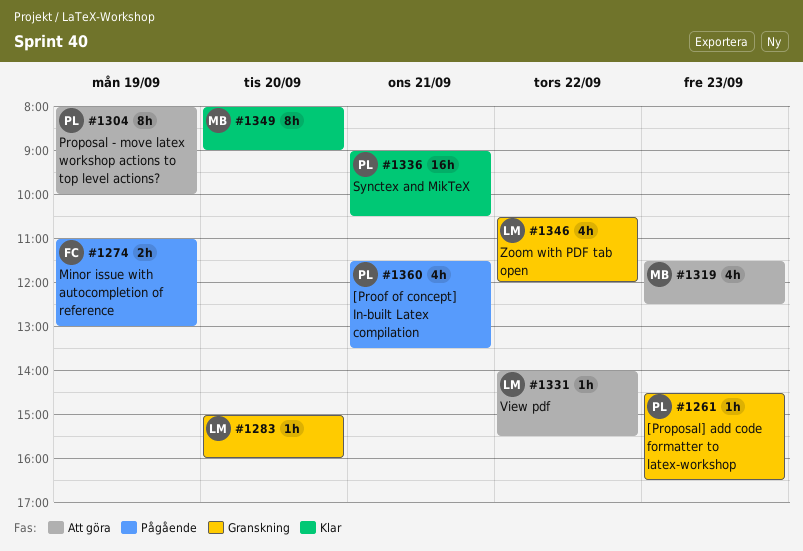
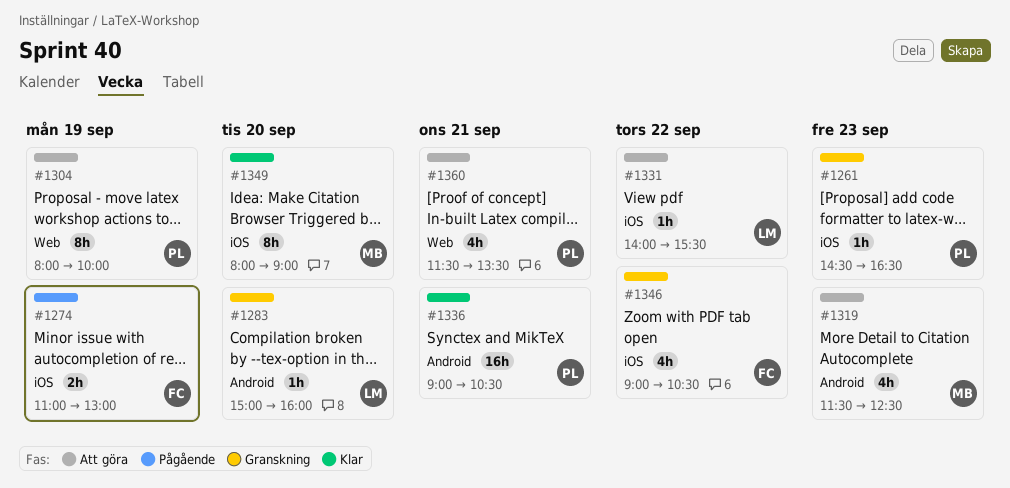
#1346, owner: LM -> FC
#1346, begins: 10:30 -> 09:00
#1346, ends: 12:00 -> 10:30
#1360, status: Pågående -> Att göra

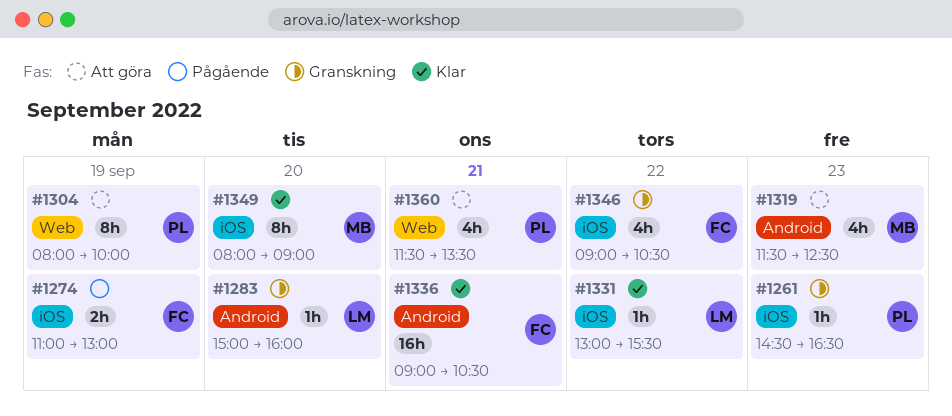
#1331, status: Att göra -> Klar
#1331, begins: 14:00 -> 13:00
#1336, owner: PL -> FC

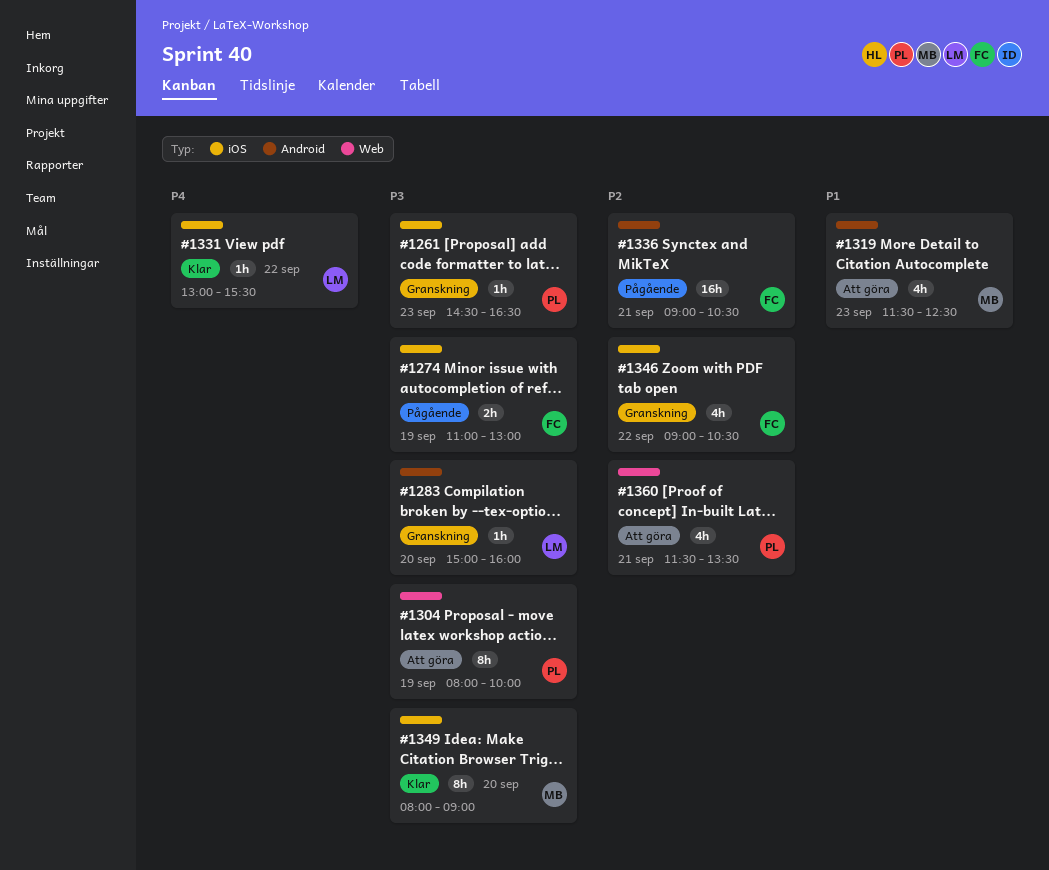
#1336, status: Klar -> Pågående

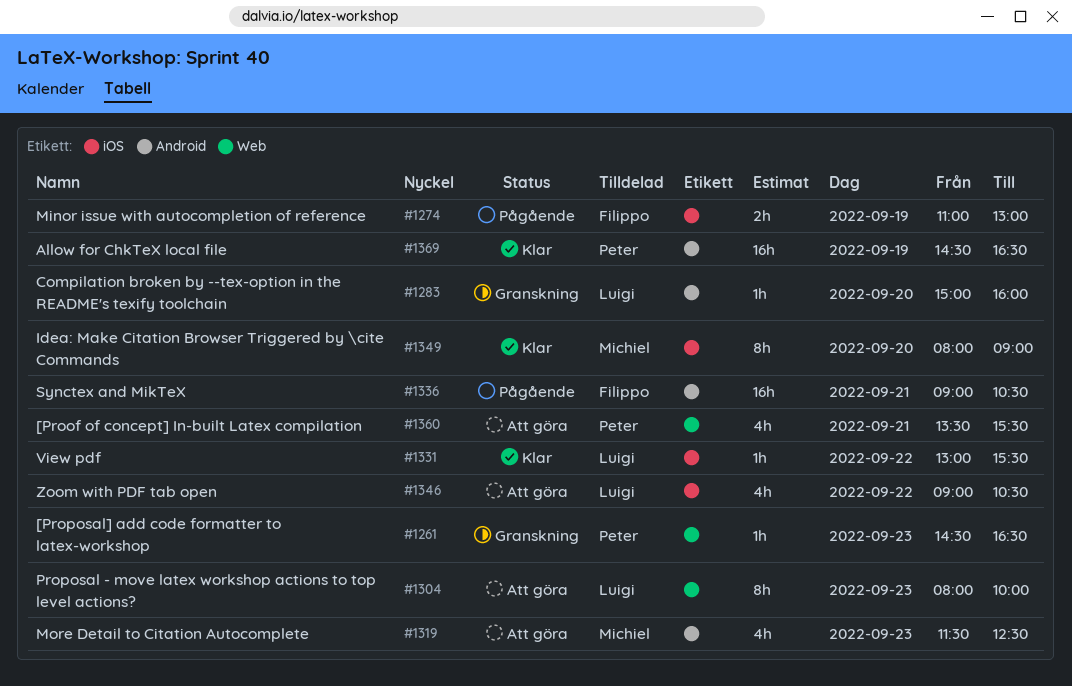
#1261, label: iOS -> Web
#1304, owner: Peter -> Luigi
#1304, day: Sep 19 -> Sep 23
#1346, status: Granskning -> Att göra
#1346, owner: Filippo -> Luigi
#1360, begins: 11:30 -> 13:30
#1360, ends: 13:30 -> 15:30
#1369: none -> present

